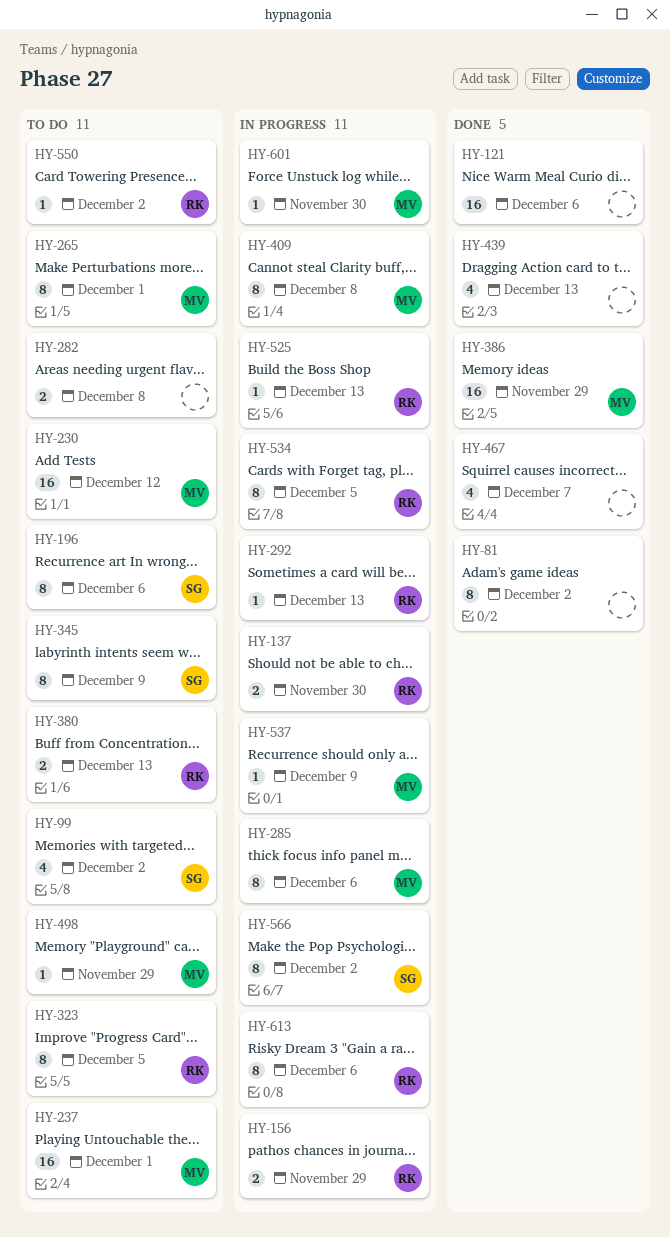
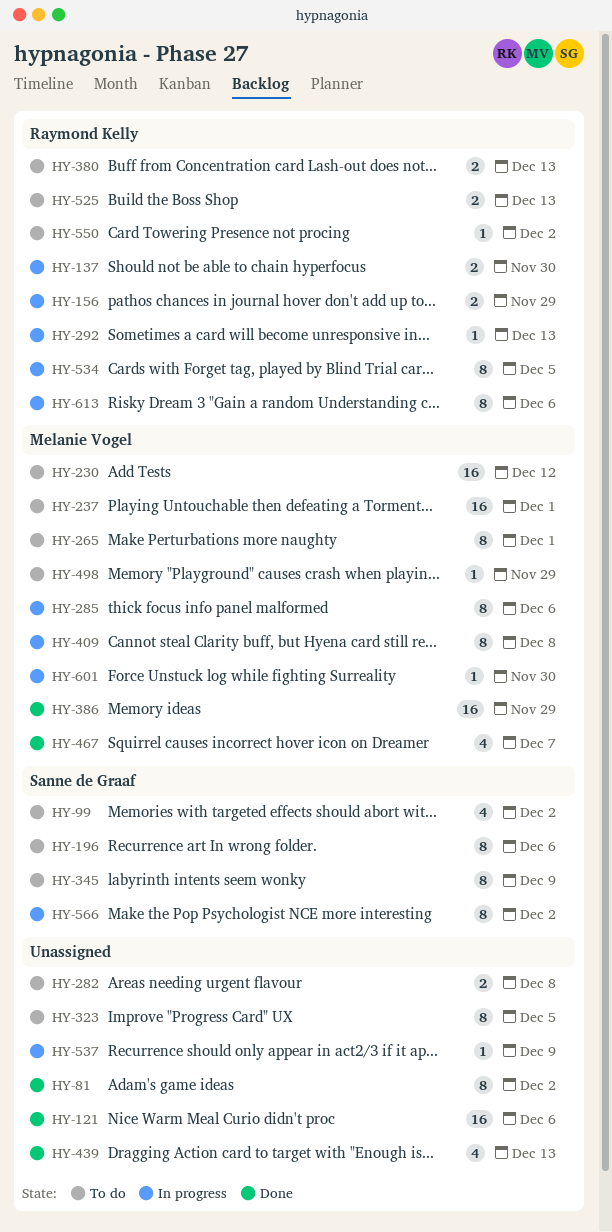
HY-323, owner: Raymond Kelly -> none
HY-467, owner: none -> Melanie Vogel
HY-525, status: In progress -> To do
HY-525, estimate: 1 -> 2
HY-537, owner: Melanie Vogel -> none

